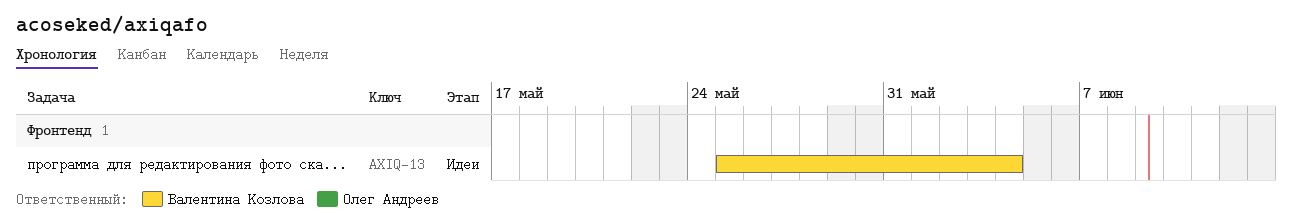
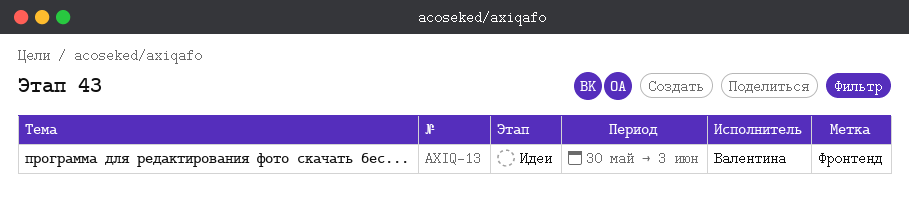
AXIQ-13, start: May 25 -> May 30
AXIQ-13, due: Jun 4 -> Jun 3

